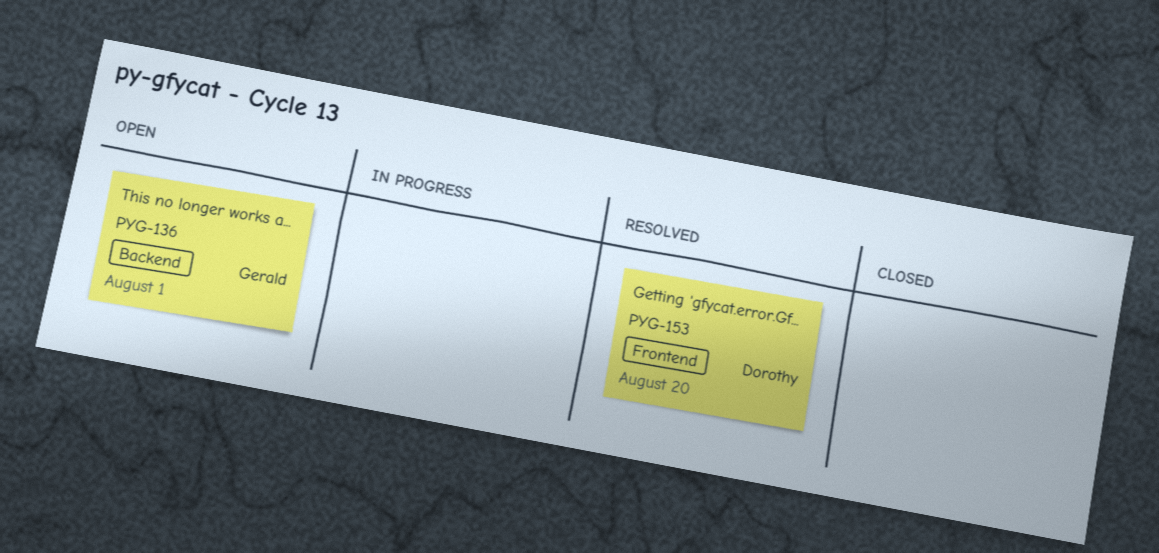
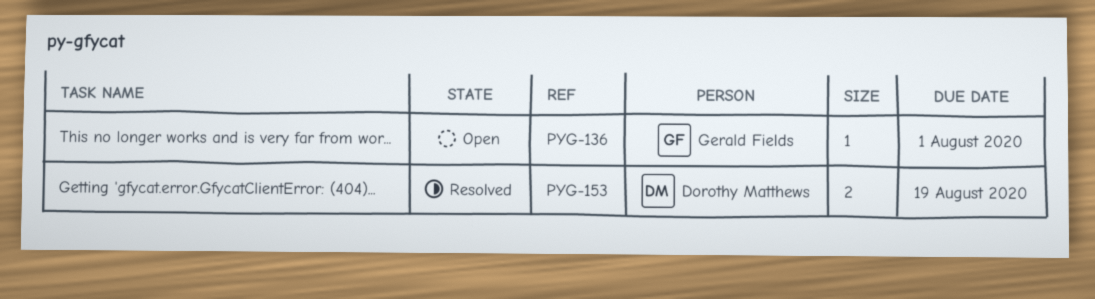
PYG-153, due: Aug 20 -> Aug 19

